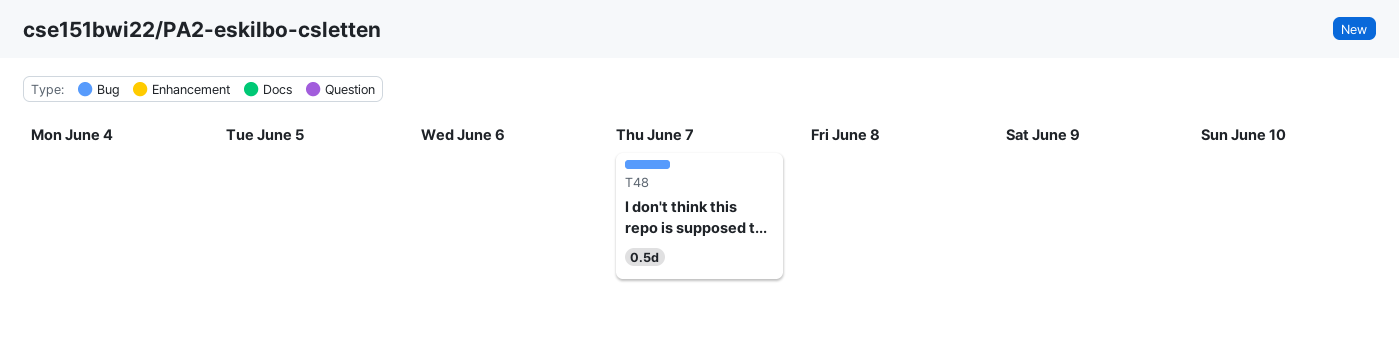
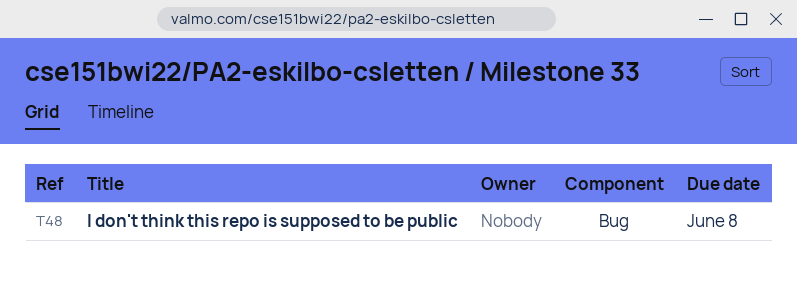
T48, due: Jun 7 -> Jun 8

